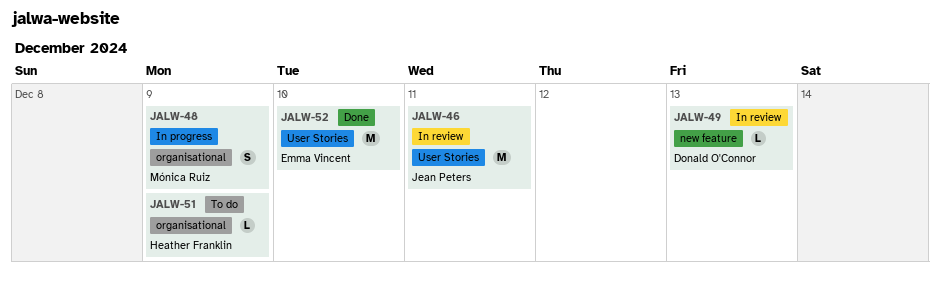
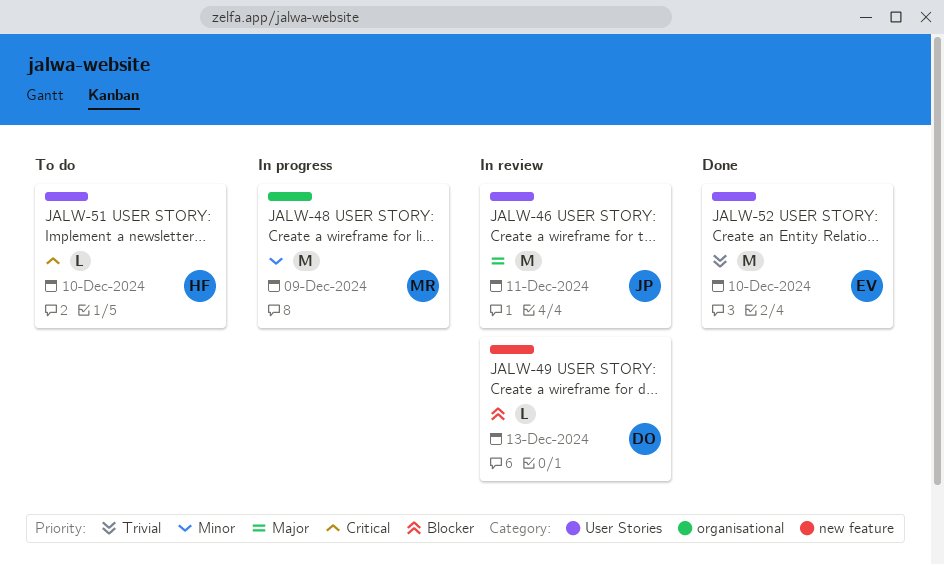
JALW-48, estimate: S -> M
JALW-51, label: organisational -> User Stories
JALW-51, due: Dec 9 -> Dec 10

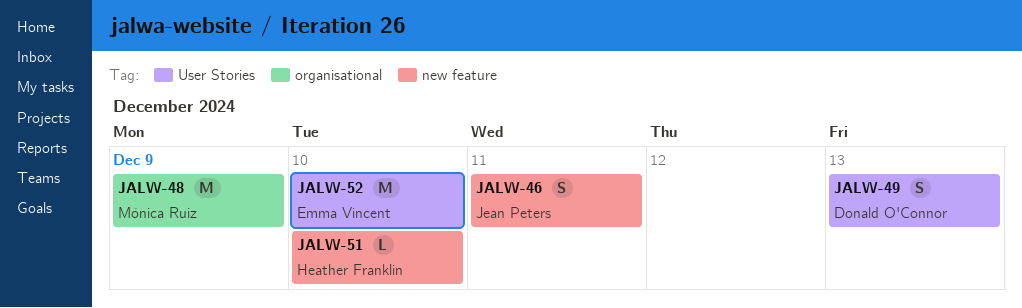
JALW-46, label: User Stories -> new feature
JALW-46, estimate: M -> S
JALW-49, label: new feature -> User Stories
JALW-49, estimate: L -> S
JALW-51, label: User Stories -> new feature

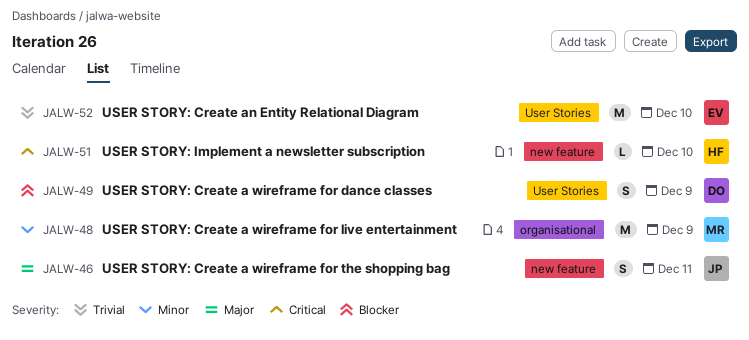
JALW-49, due: Dec 13 -> Dec 9

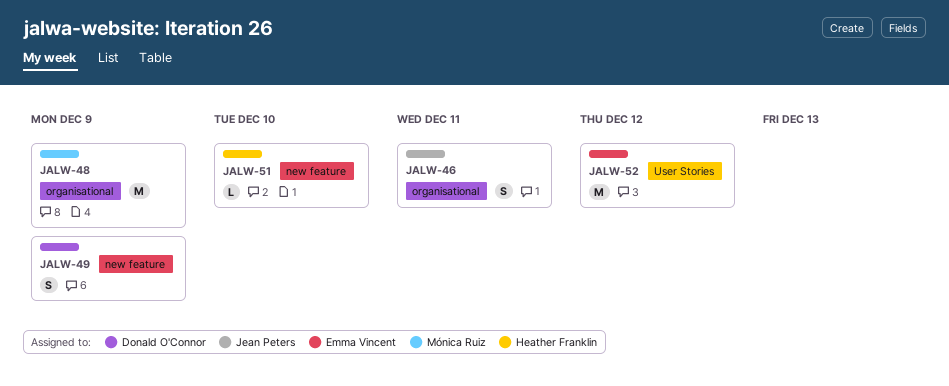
JALW-46, label: new feature -> organisational
JALW-49, label: User Stories -> new feature
JALW-52, due: Dec 10 -> Dec 12

